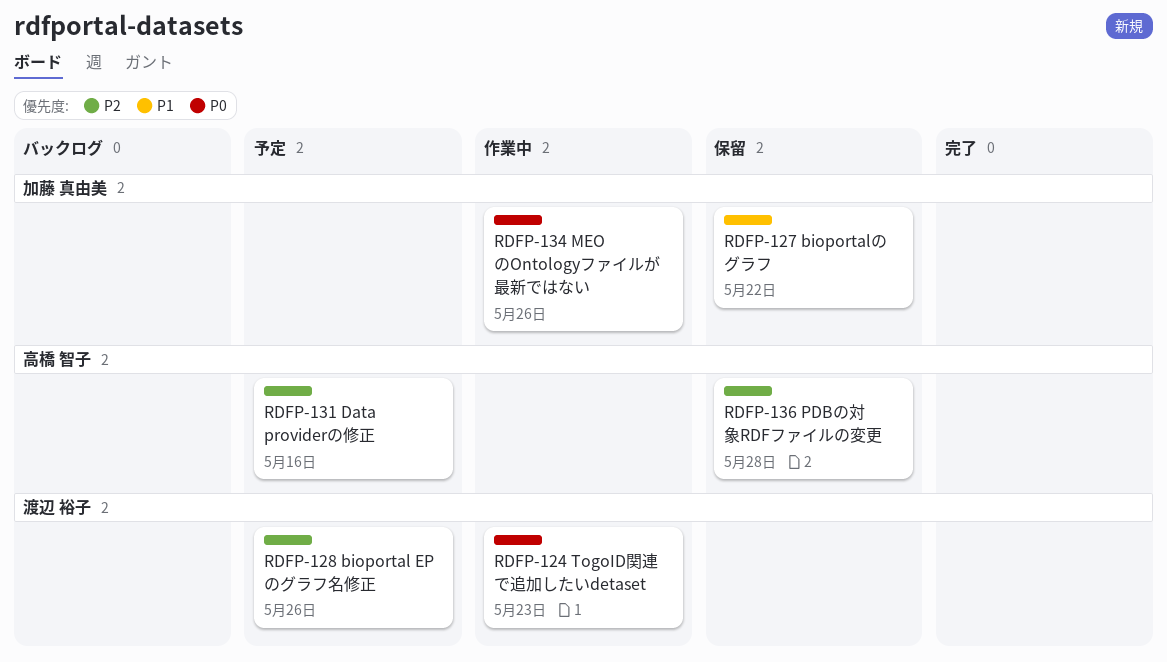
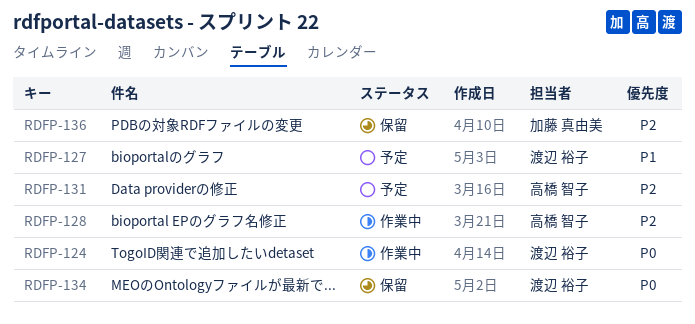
RDFP-127, status: 保留 -> 予定
RDFP-127, owner: 加藤 真由美 -> 渡辺 裕子
RDFP-128, status: 予定 -> 作業中
RDFP-128, owner: 渡辺 裕子 -> 高橋 智子
RDFP-134, status: 作業中 -> 保留
RDFP-134, owner: 加藤 真由美 -> 渡辺 裕子
RDFP-136, owner: 高橋 智子 -> 加藤 真由美

